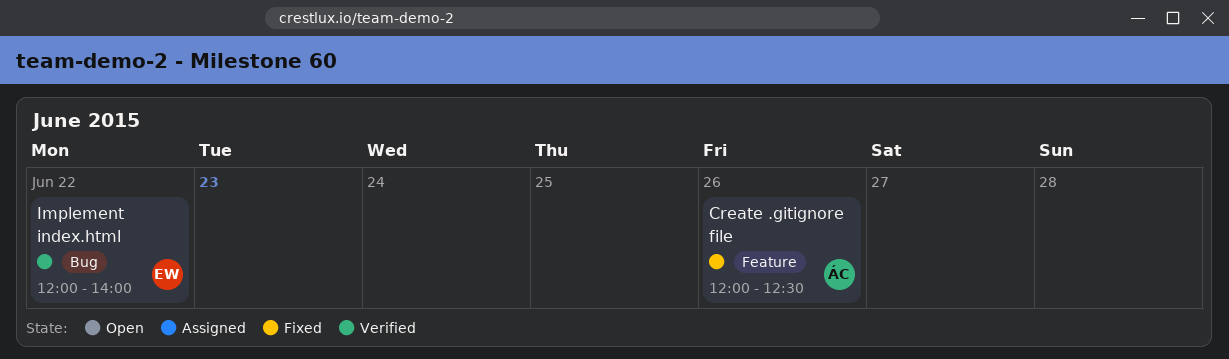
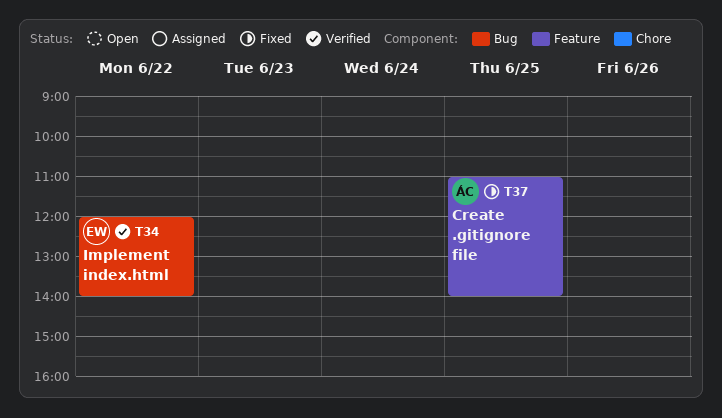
Create .gitignore file, day: Jun 26 -> Jun 25
Create .gitignore file, begins: 12:00 -> 11:00
Create .gitignore file, ends: 12:30 -> 14:00

